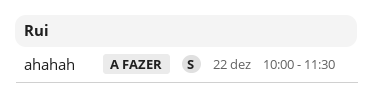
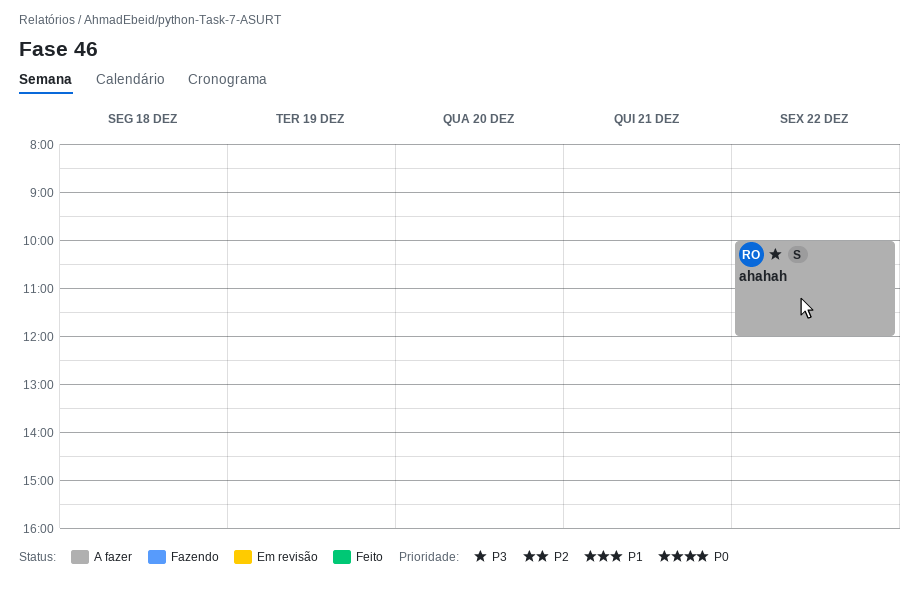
ahahah, ends: 11:30 -> 12:00

